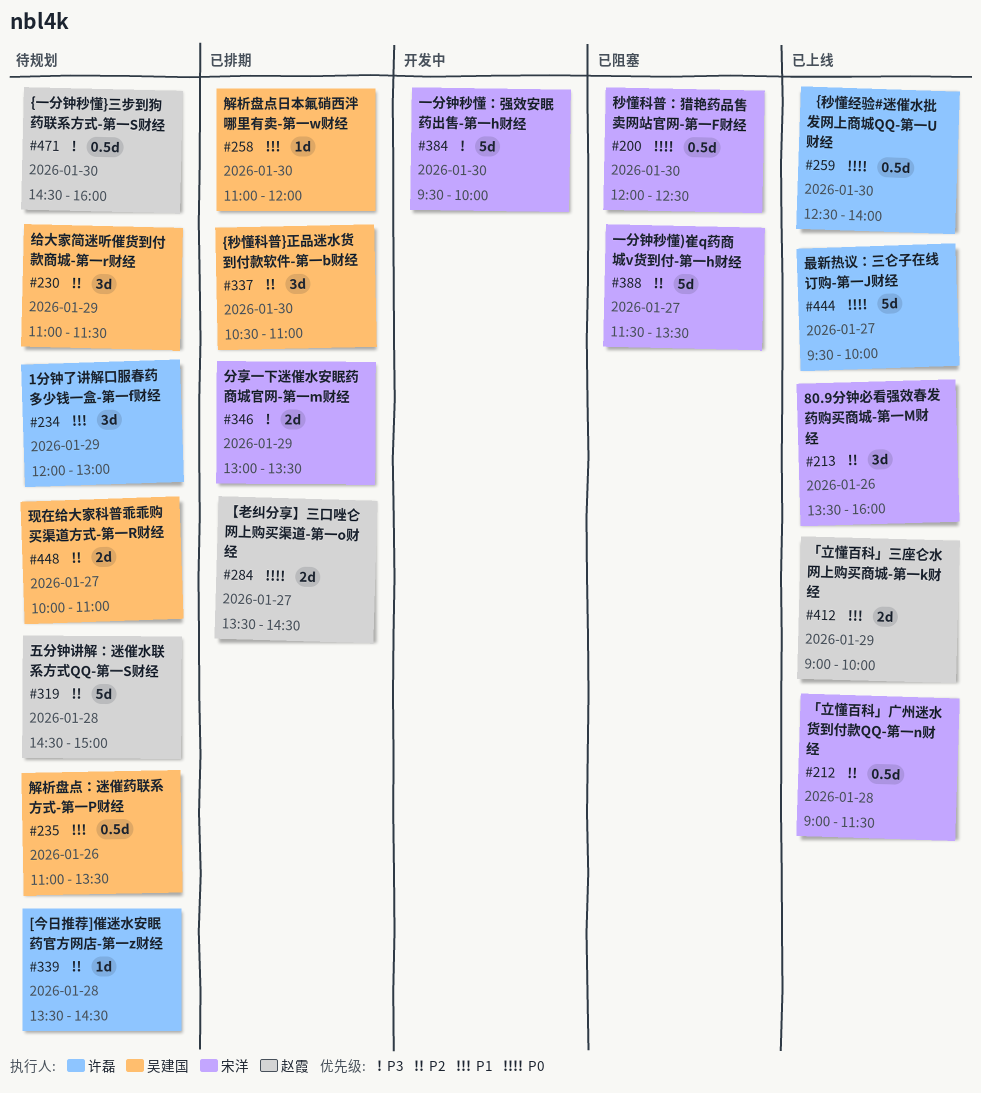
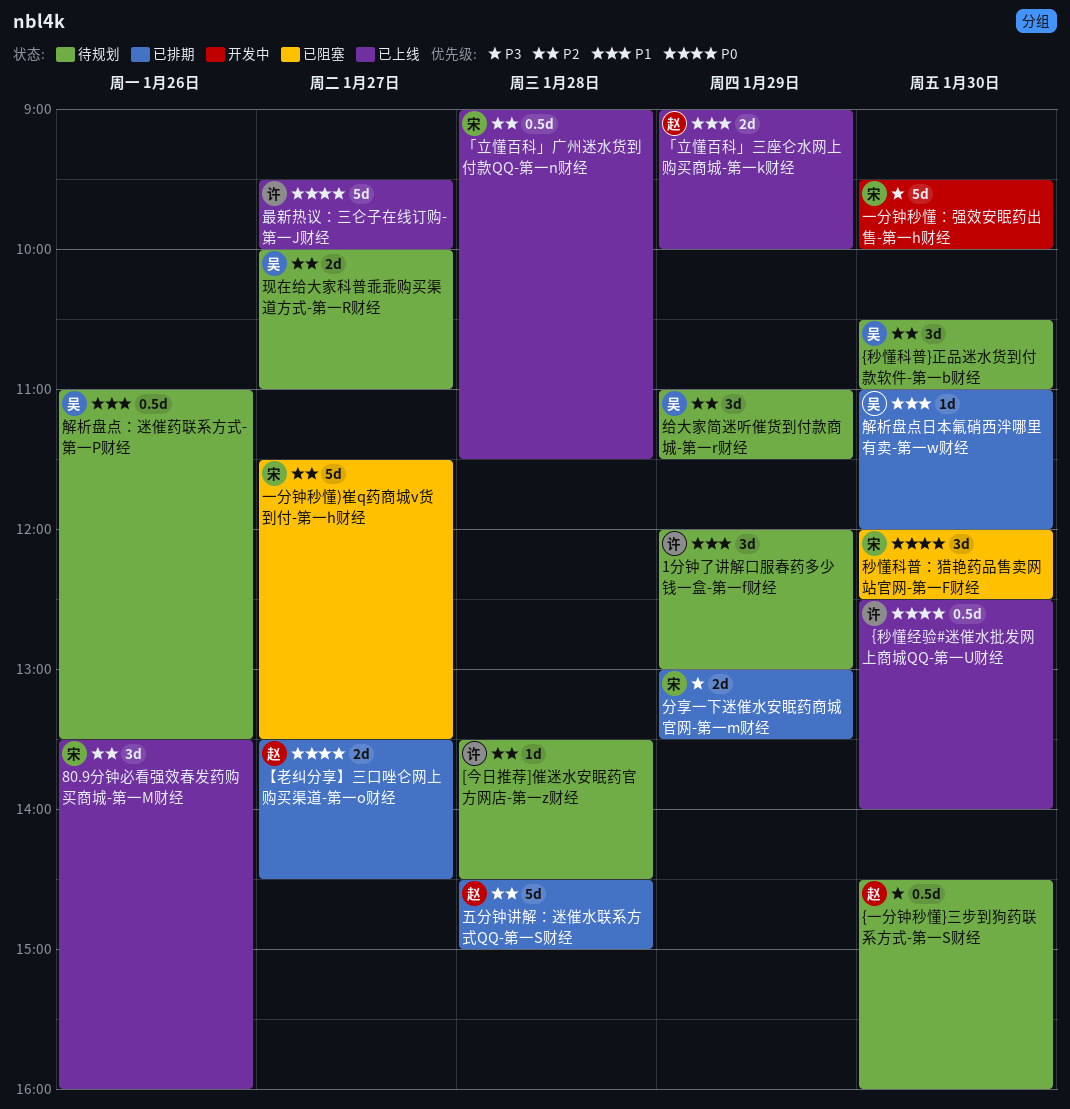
{秒懂科普}正品迷水货到付款软件-第一b财经, status: 已排期 -> 待规划
五分钟讲解：迷催水联系方式QQ-第一S财经, status: 待规划 -> 已排期
秒懂科普：猎艳药品售卖网站官网-第一F财经, estimate: 0.5d -> 3d

